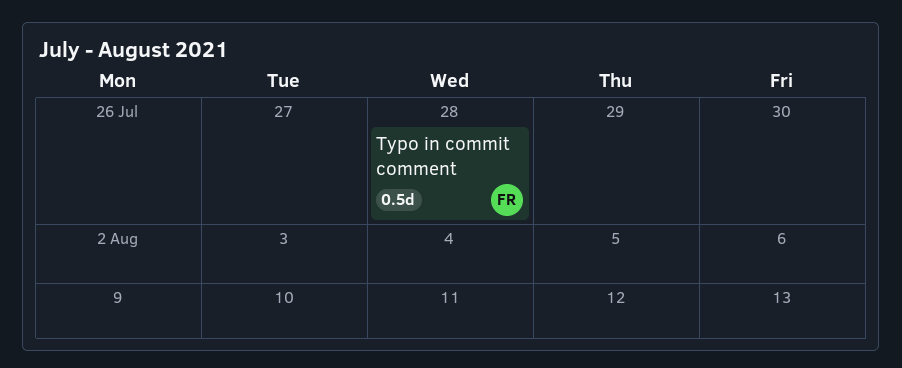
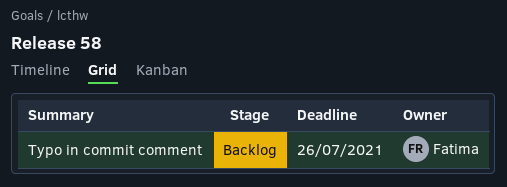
Typo in commit comment, due: Jul 28 -> Jul 26

